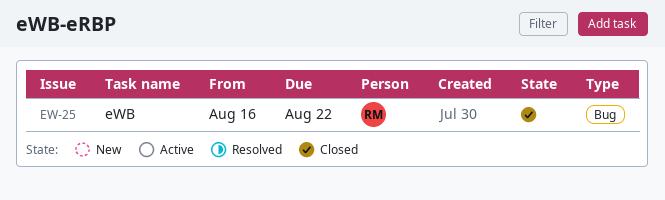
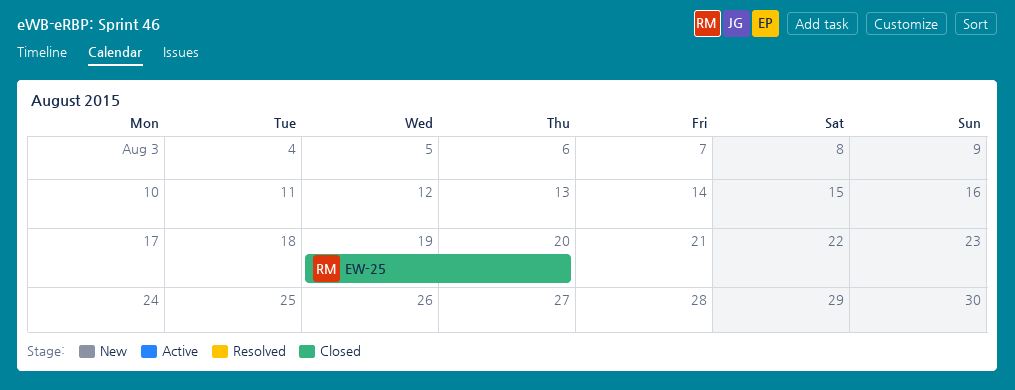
EW-25, start: Aug 16 -> Aug 19
EW-25, due: Aug 22 -> Aug 20

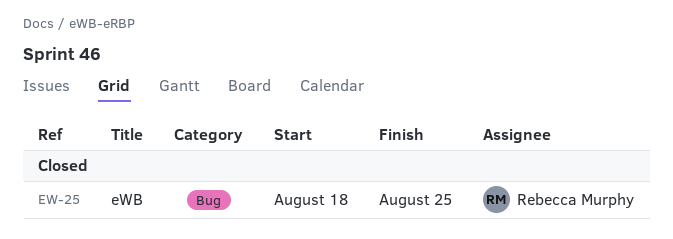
EW-25, start: Aug 19 -> Aug 18
EW-25, due: Aug 20 -> Aug 25

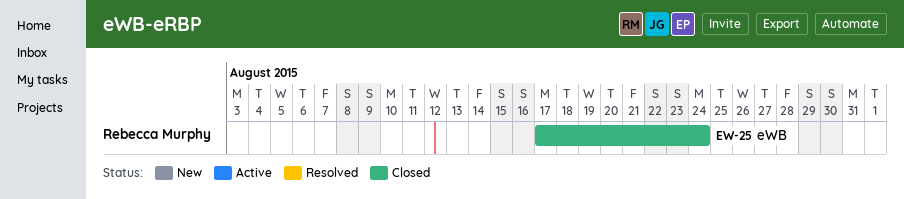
EW-25, start: Aug 18 -> Aug 17
EW-25, due: Aug 25 -> Aug 24

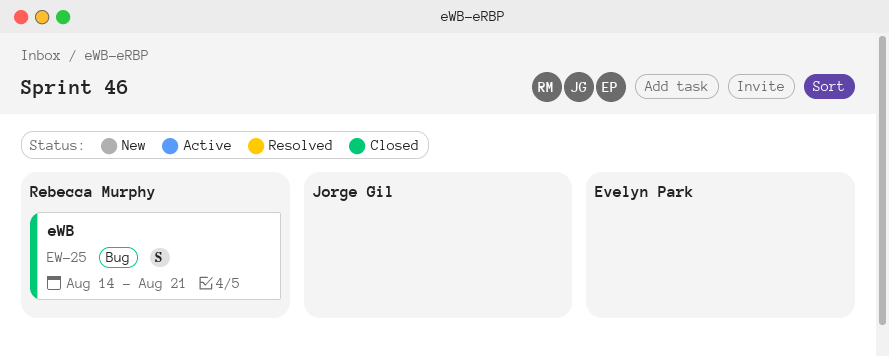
EW-25, start: Aug 17 -> Aug 14
EW-25, due: Aug 24 -> Aug 21

